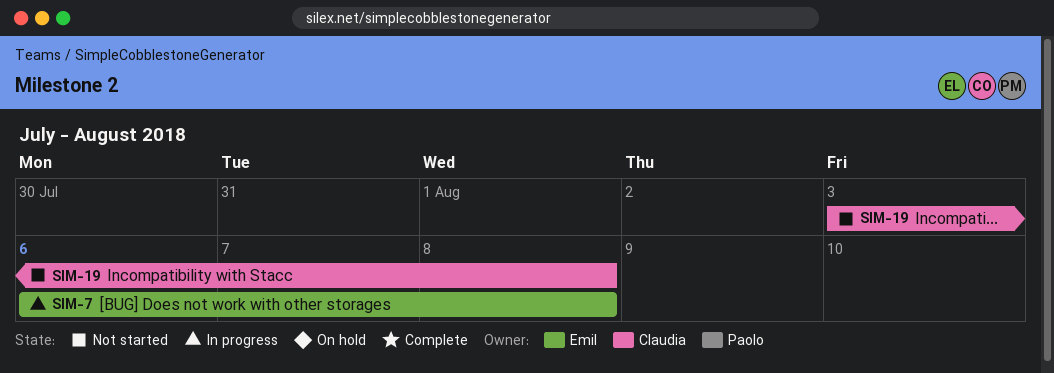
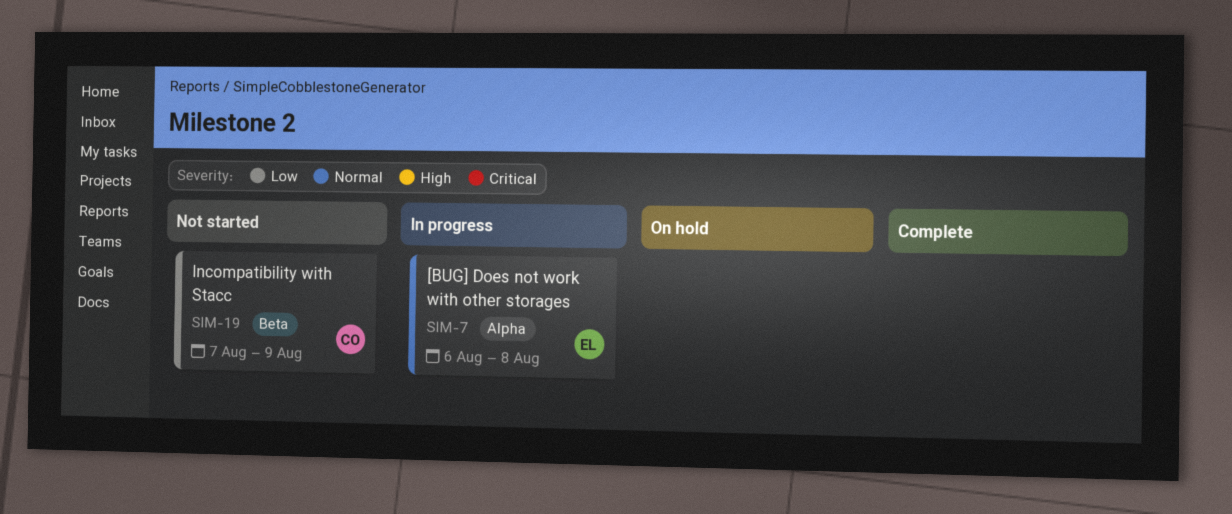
SIM-19, start: Aug 3 -> Aug 7
SIM-19, due: Aug 8 -> Aug 9

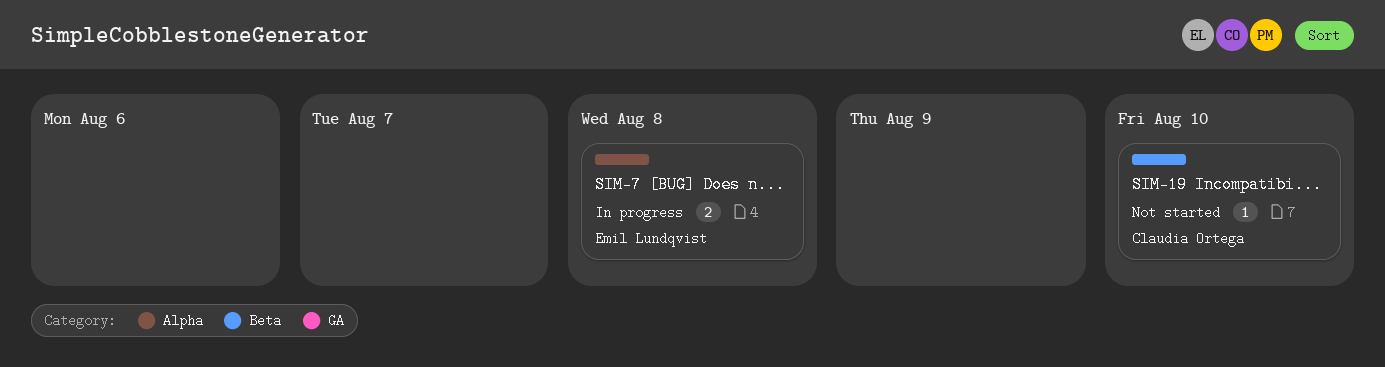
SIM-19, due: Aug 9 -> Aug 10

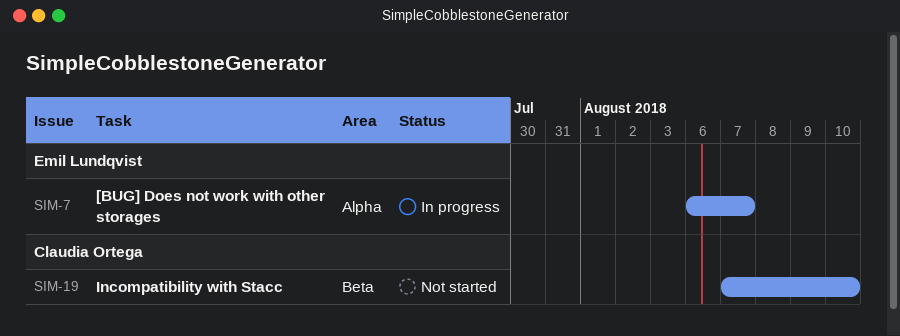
SIM-7, due: Aug 8 -> Aug 7

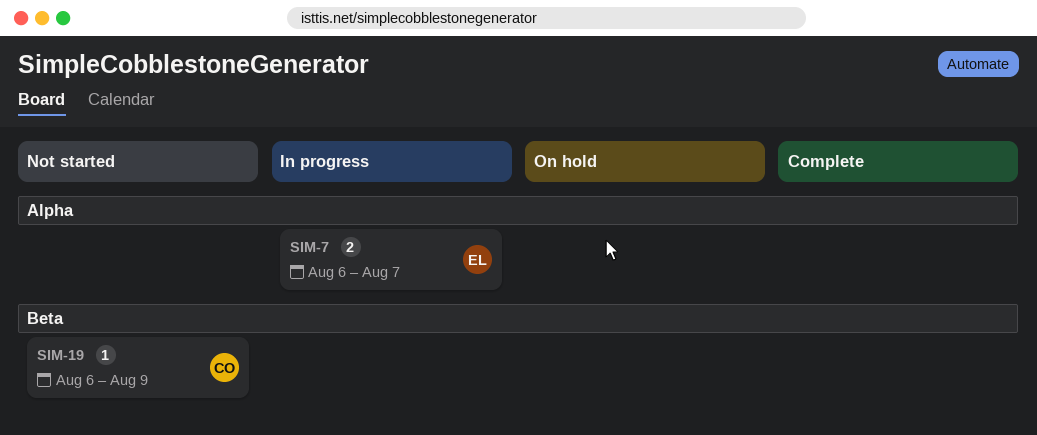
SIM-19, start: Aug 7 -> Aug 6
SIM-19, due: Aug 10 -> Aug 9

